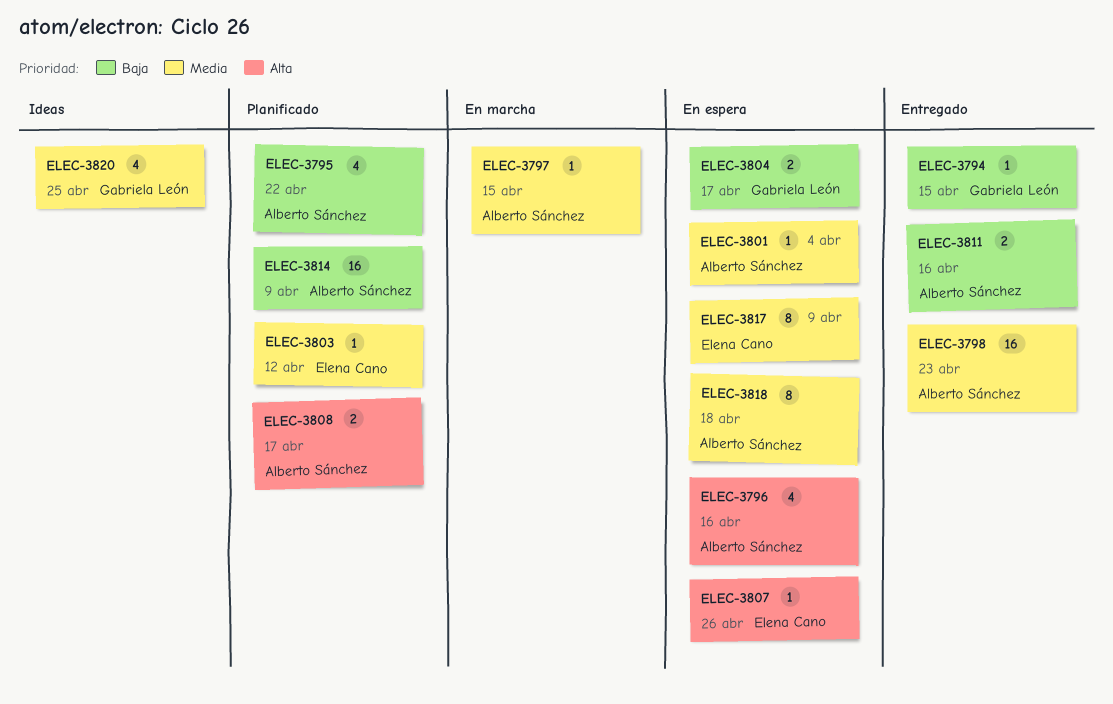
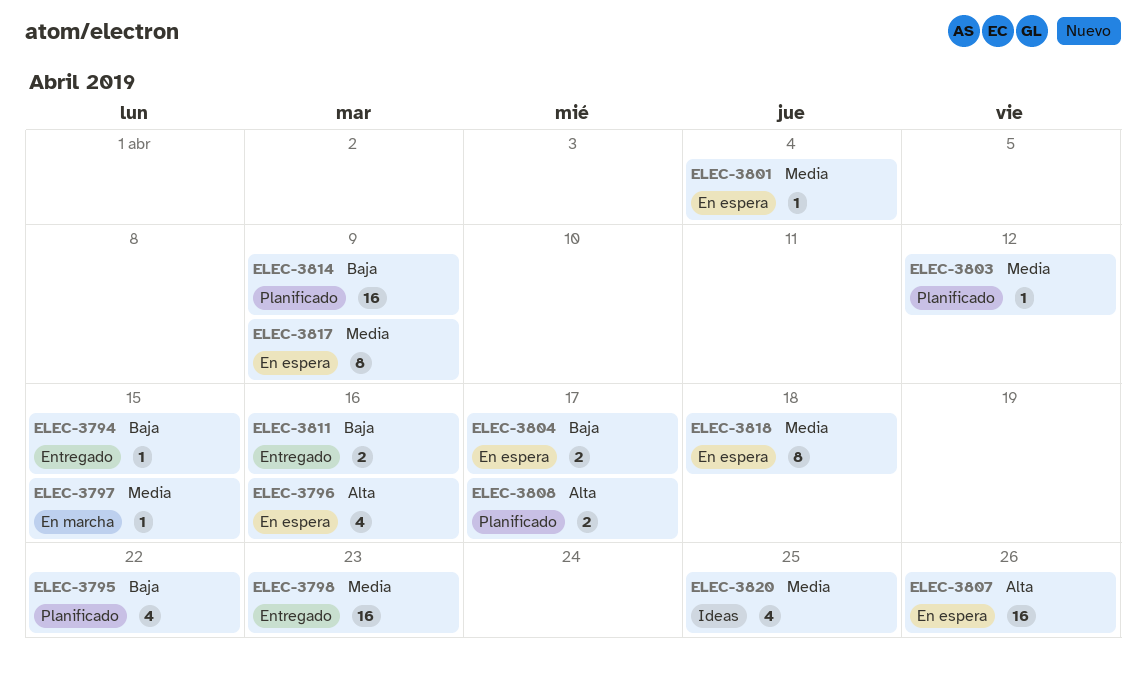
ELEC-3807, estimate: 1 -> 16

